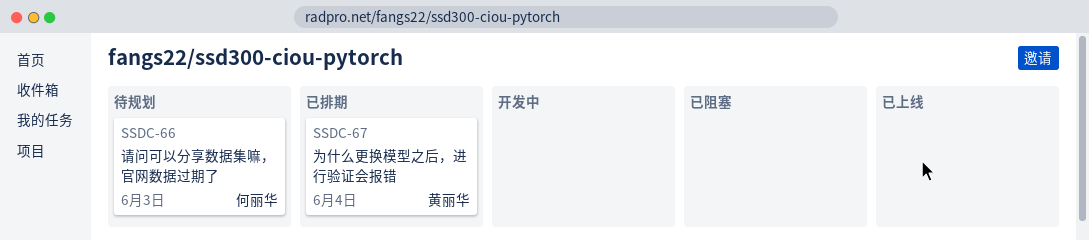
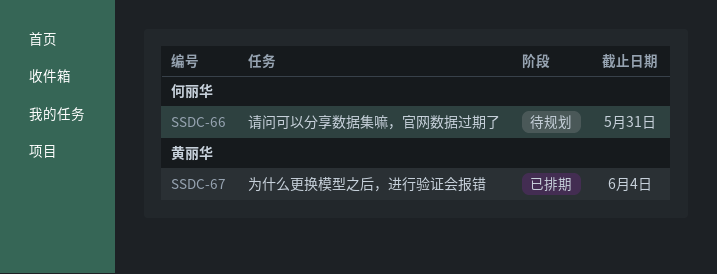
SSDC-66, due: Jun 3 -> May 31

